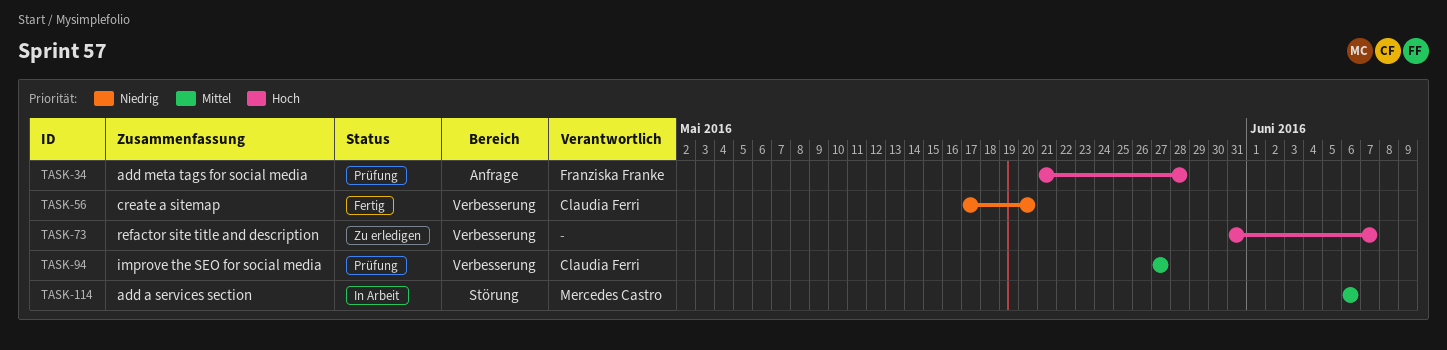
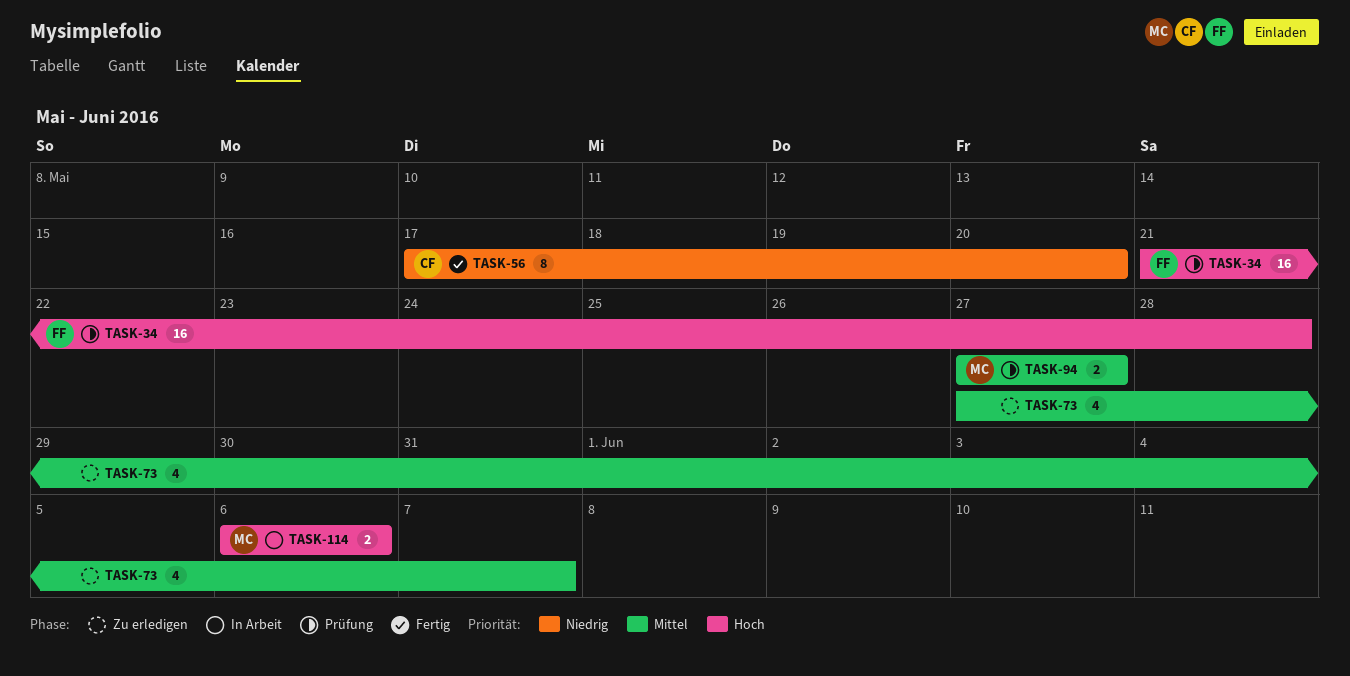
TASK-73, priority: Hoch -> Mittel
TASK-73, start: May 31 -> May 27
TASK-94, owner: Claudia Ferri -> Mercedes Castro
TASK-114, priority: Mittel -> Hoch

